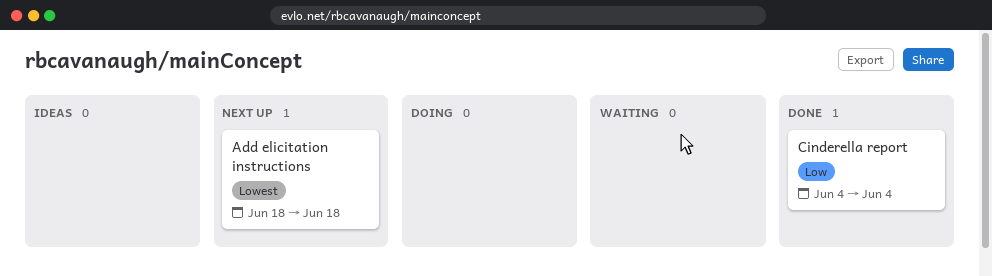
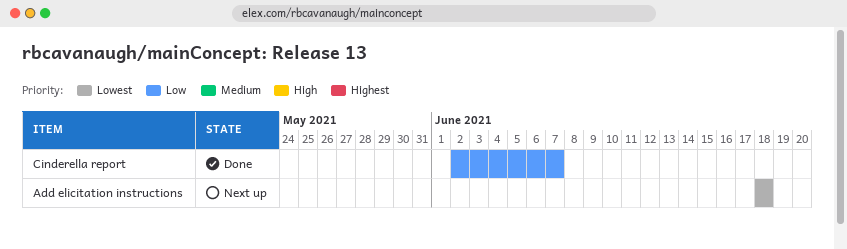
Cinderella report, start: Jun 4 -> Jun 2
Cinderella report, due: Jun 4 -> Jun 7

